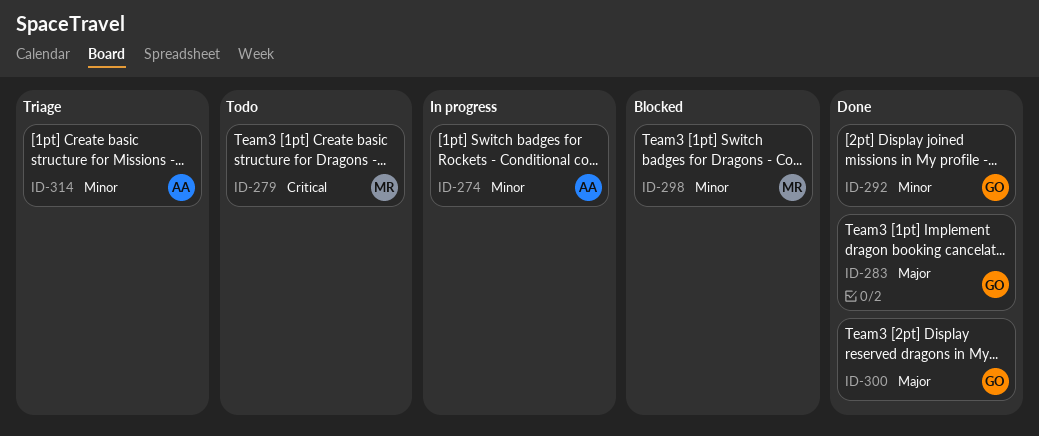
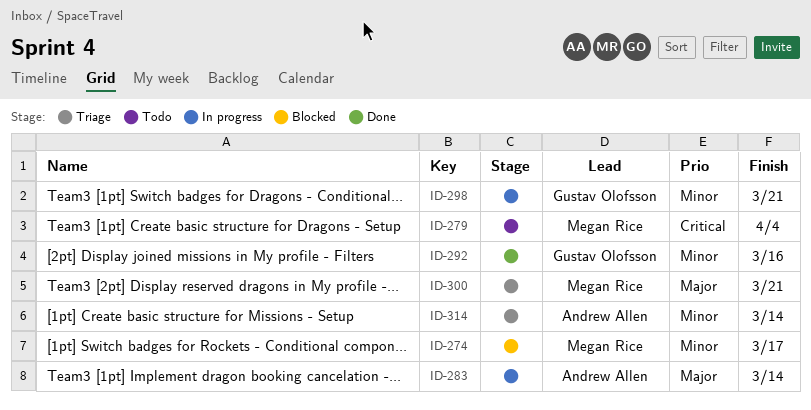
ID-274, status: In progress -> Blocked
ID-274, owner: Andrew Allen -> Megan Rice
ID-283, status: Done -> In progress
ID-283, owner: Gustav Olofsson -> Andrew Allen
ID-298, status: Blocked -> In progress
ID-298, owner: Megan Rice -> Gustav Olofsson
ID-300, status: Done -> Triage
ID-300, owner: Gustav Olofsson -> Megan Rice

